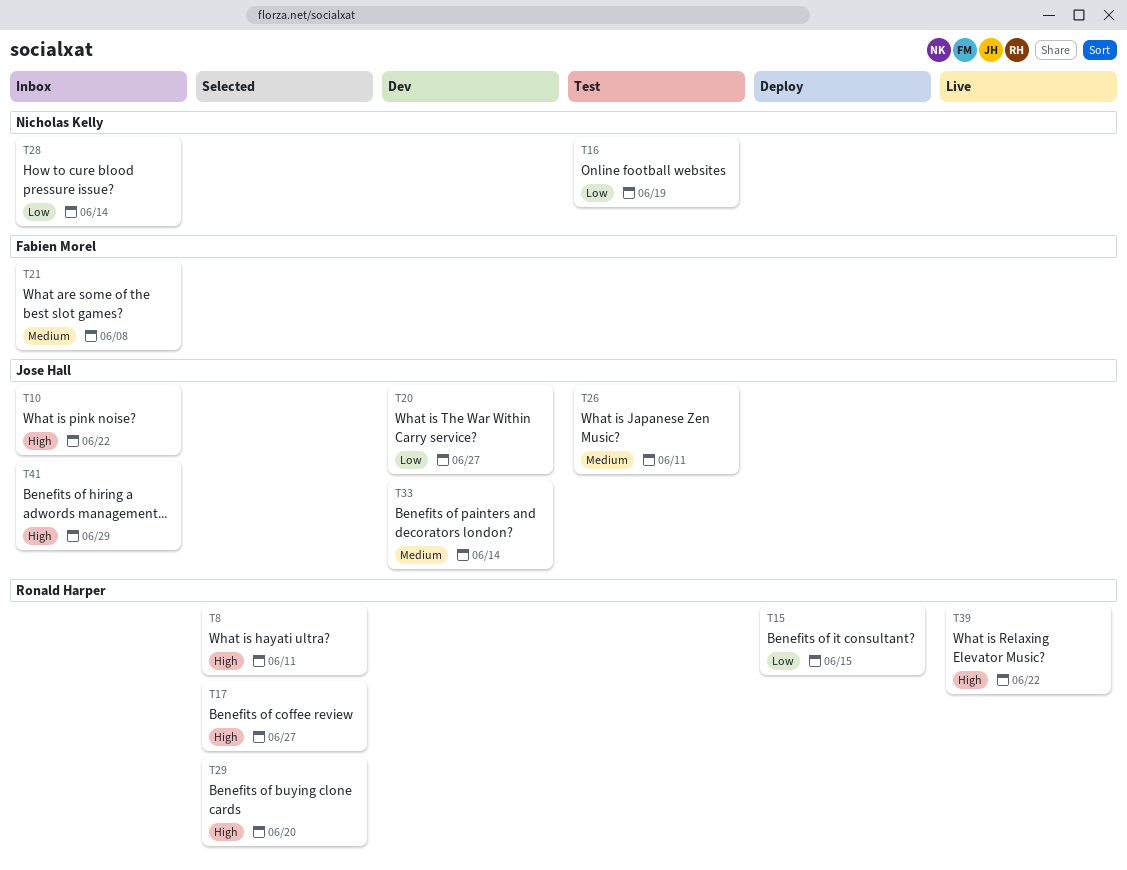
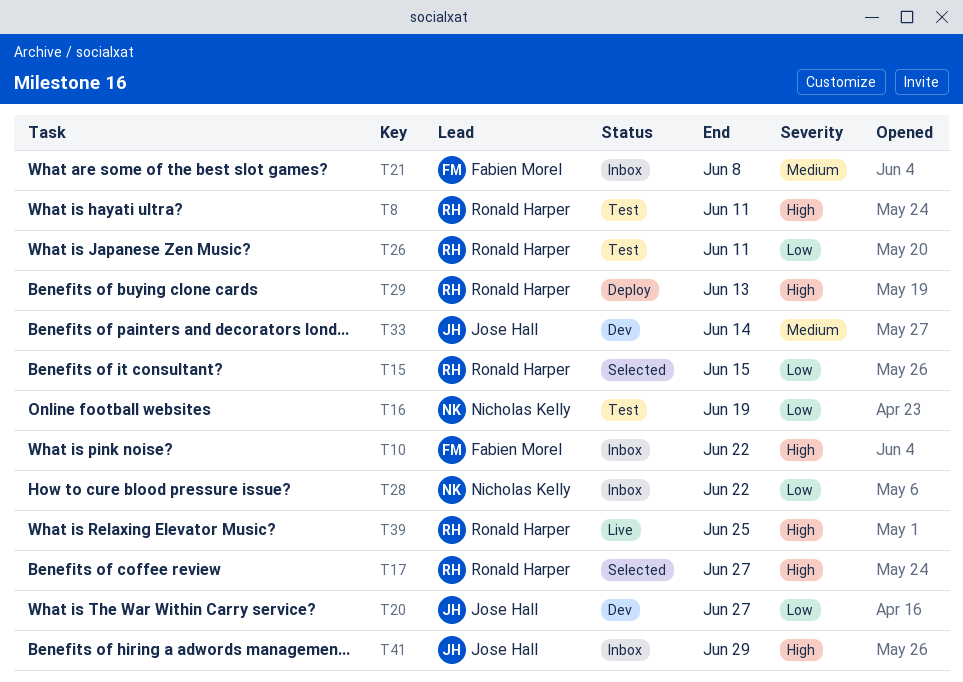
T8, status: Selected -> Test
T10, owner: Jose Hall -> Fabien Morel
T15, status: Deploy -> Selected
T26, owner: Jose Hall -> Ronald Harper
T26, priority: Medium -> Low
T28, due: Jun 14 -> Jun 22
T29, status: Selected -> Deploy
T29, due: Jun 20 -> Jun 13
T39, due: Jun 22 -> Jun 25

